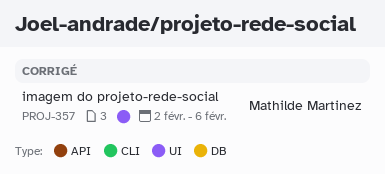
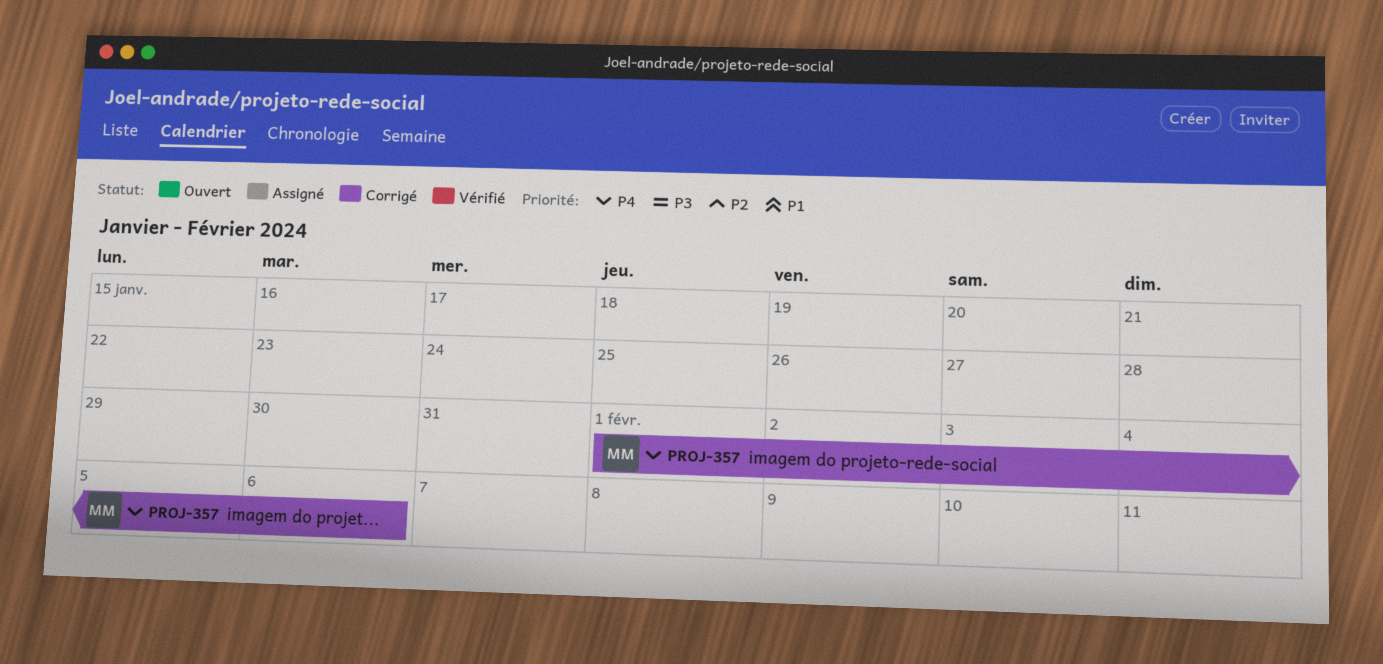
PROJ-357, start: Feb 2 -> Feb 1

